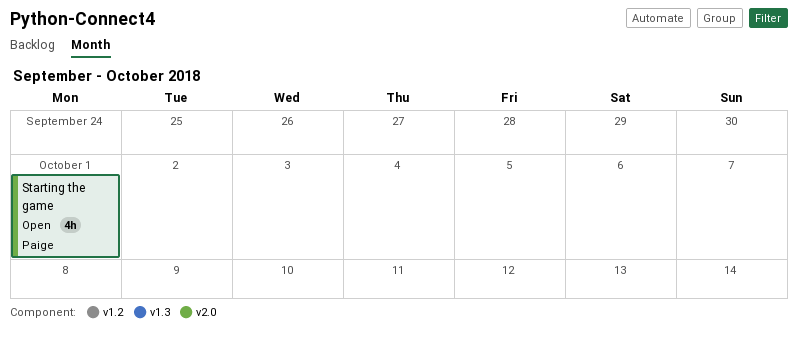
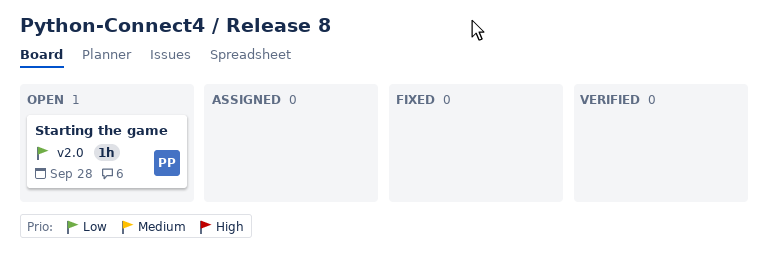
Starting the game, estimate: 4h -> 1h
Starting the game, due: Oct 1 -> Sep 28

